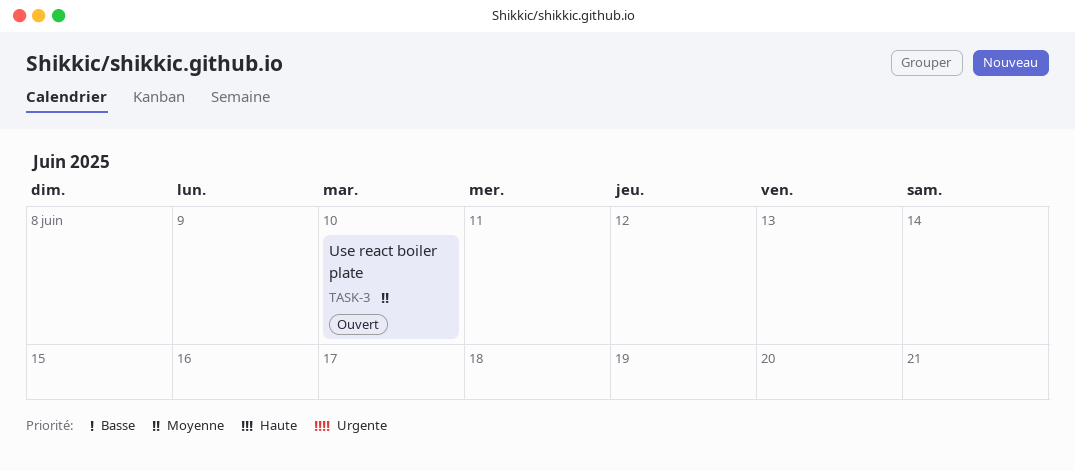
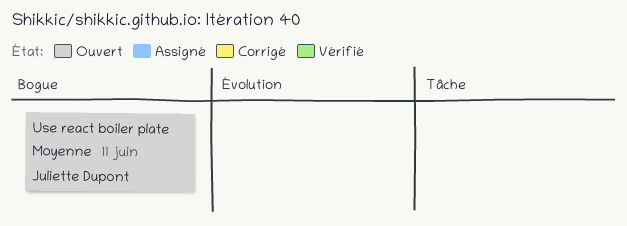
Use react boiler plate, due: Jun 10 -> Jun 11

